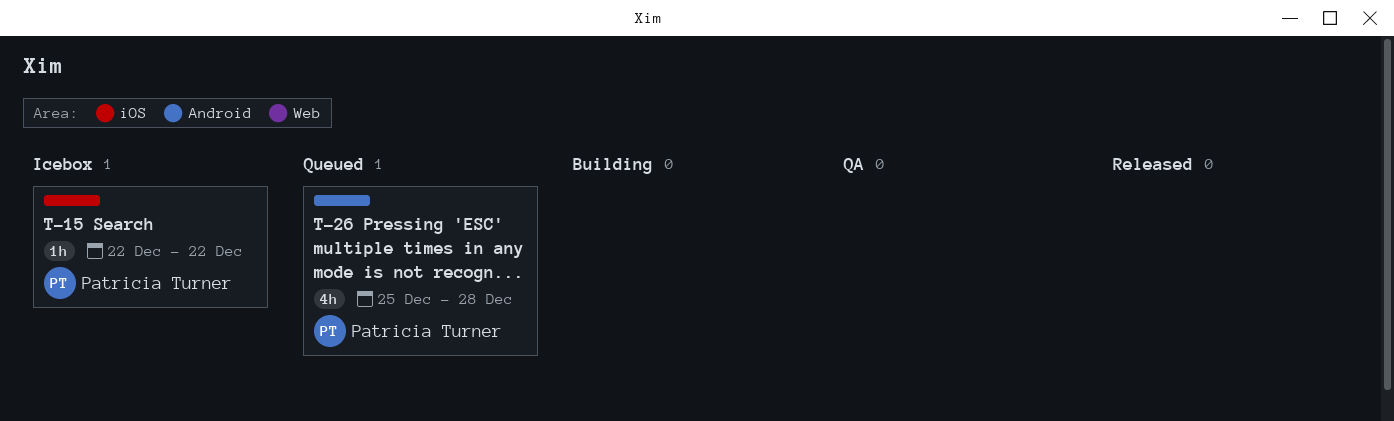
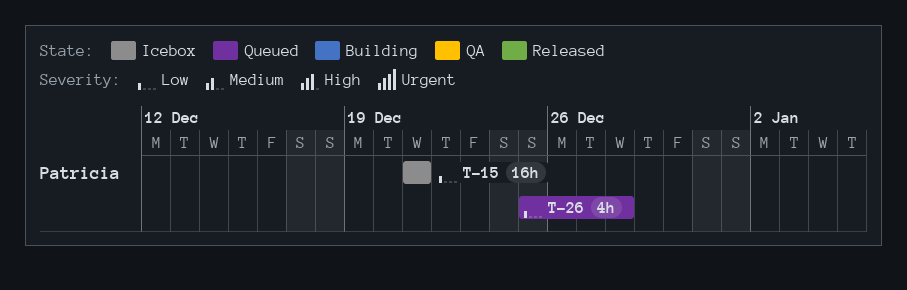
T-15, estimate: 1h -> 16h
T-15, start: Dec 22 -> Dec 21
T-15, due: Dec 22 -> Dec 21

